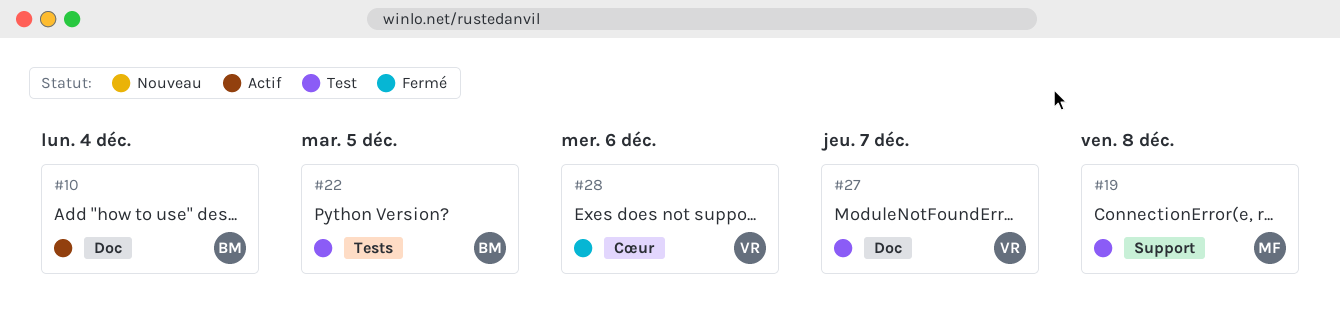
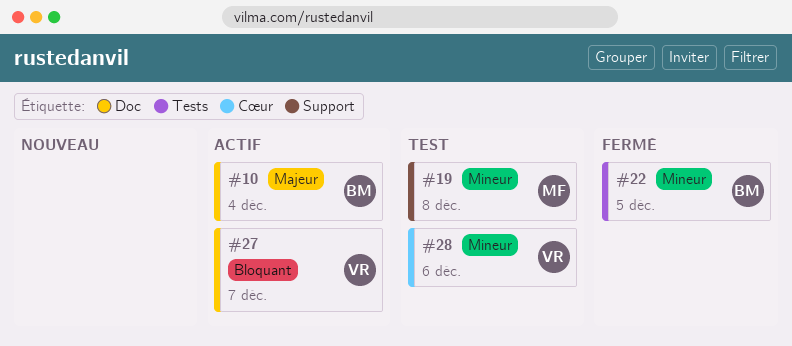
#22, status: Test -> Fermé
#27, status: Test -> Actif
#28, status: Fermé -> Test

